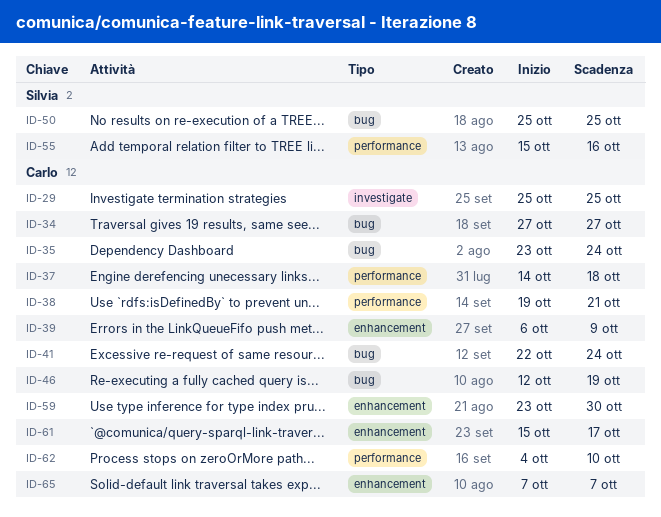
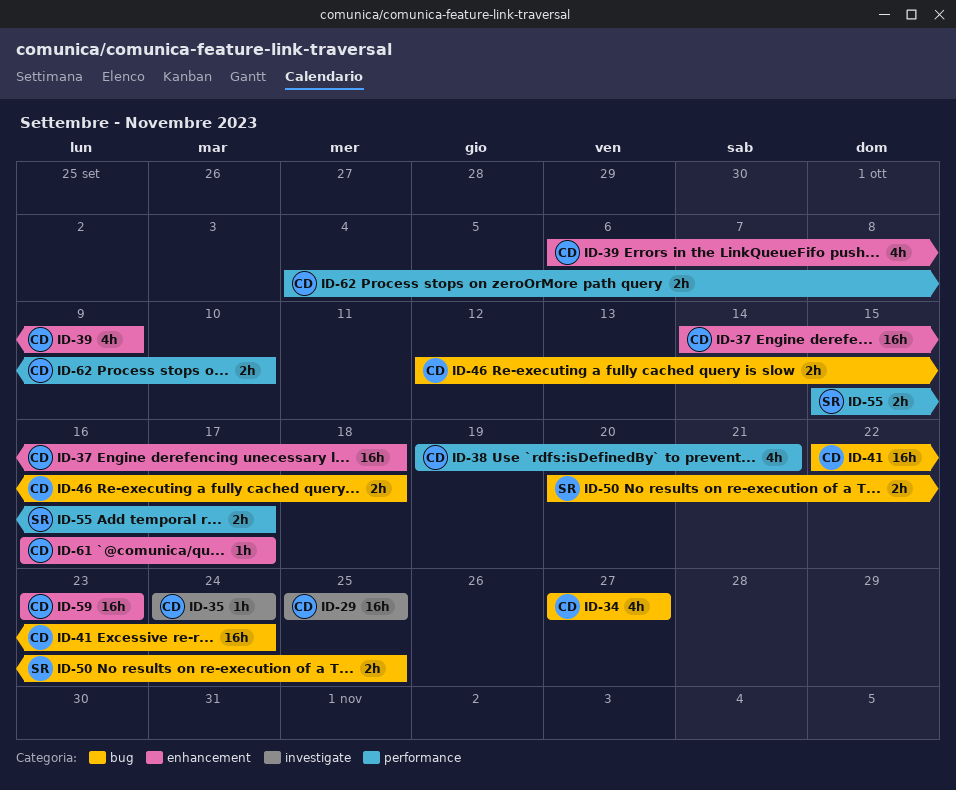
ID-35, label: bug -> investigate
ID-35, start: Oct 23 -> Oct 24
ID-37, label: performance -> enhancement
ID-46, due: Oct 19 -> Oct 18
ID-50, start: Oct 25 -> Oct 20
ID-55, due: Oct 16 -> Oct 17
ID-59, due: Oct 30 -> Oct 23
ID-61, start: Oct 15 -> Oct 16
ID-65: present -> none

